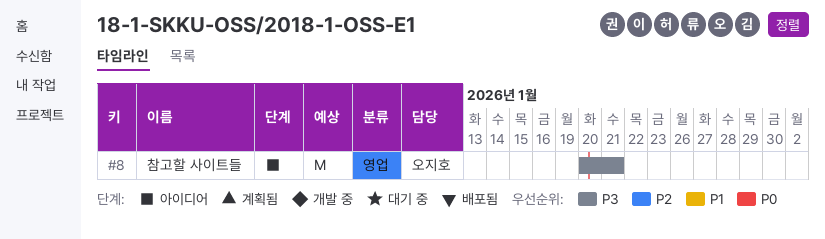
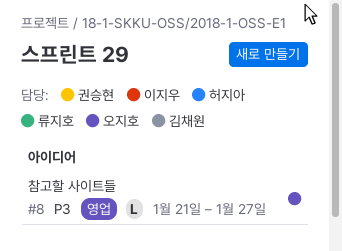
#8, estimate: M -> L
#8, start: Jan 20 -> Jan 21
#8, due: Jan 21 -> Jan 27

